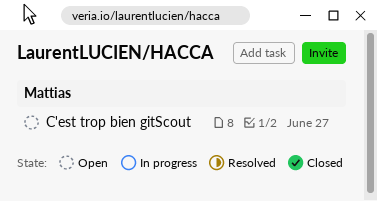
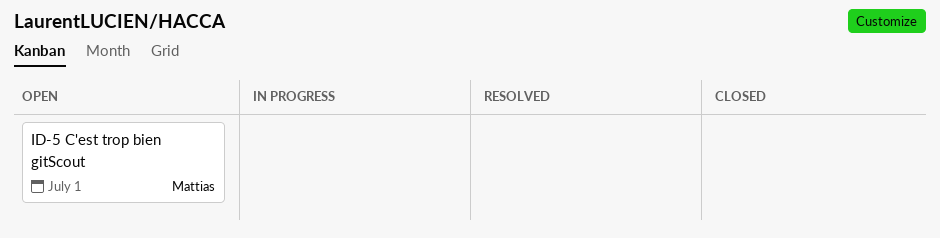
C'est trop bien gitScout, due: Jun 27 -> Jul 1

